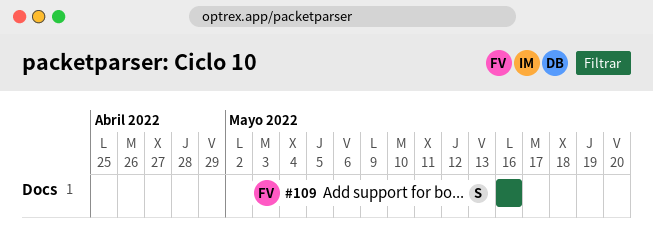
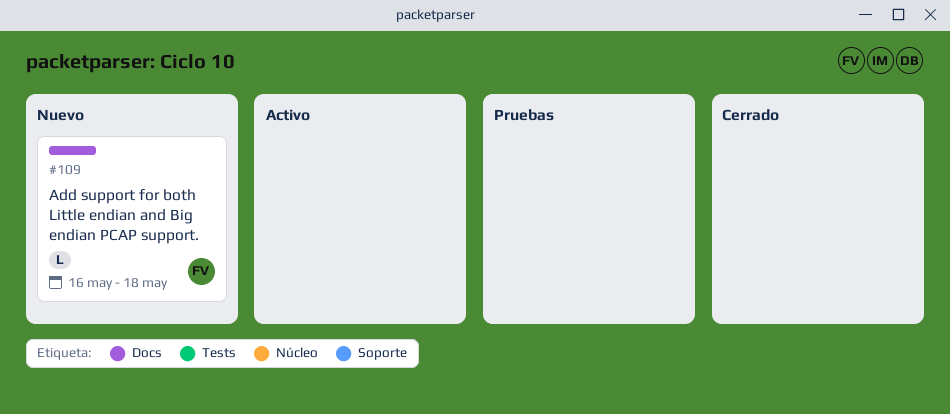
#109, estimate: S -> L
#109, due: May 16 -> May 18

